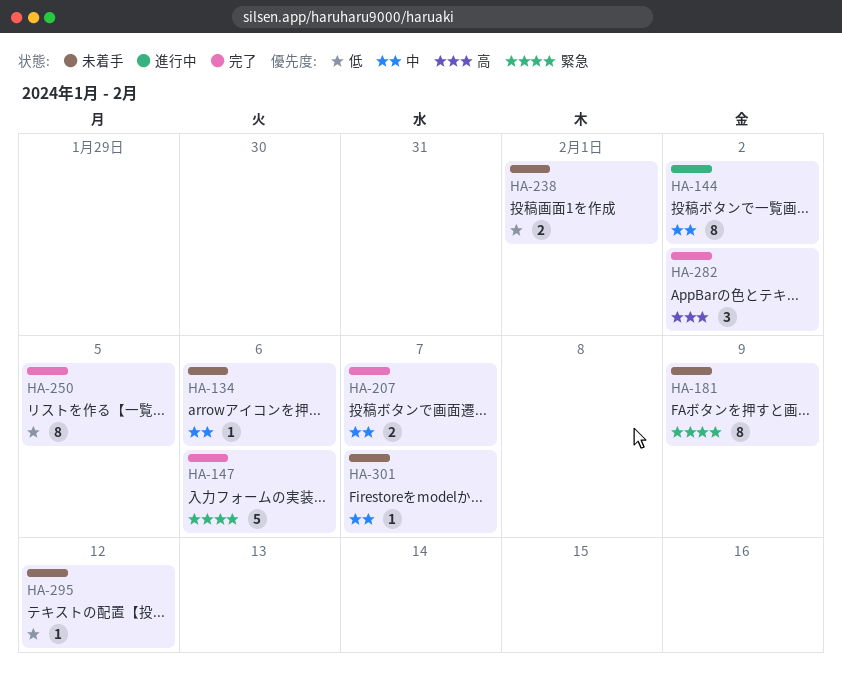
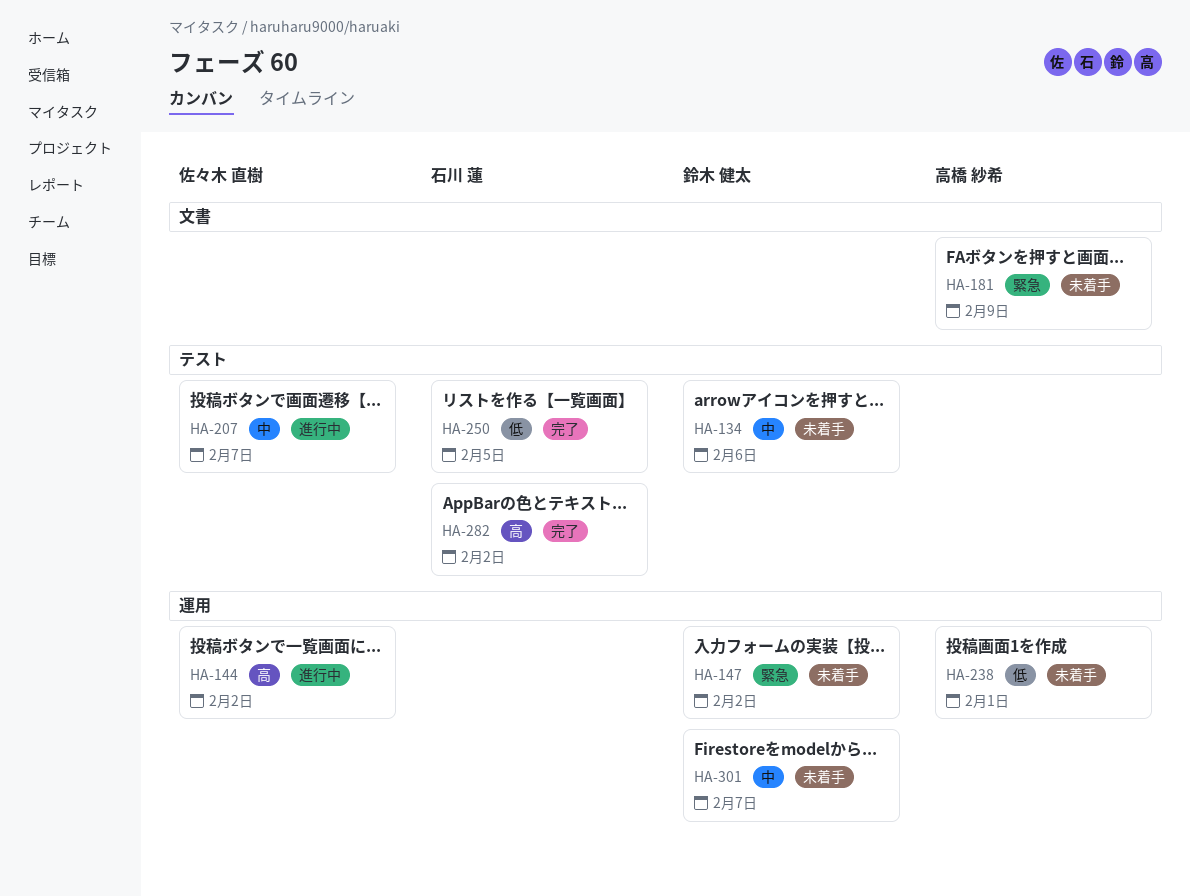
HA-144, priority: 中 -> 高
HA-147, status: 完了 -> 未着手
HA-147, due: Feb 6 -> Feb 2
HA-207, status: 完了 -> 進行中
HA-295: present -> none

